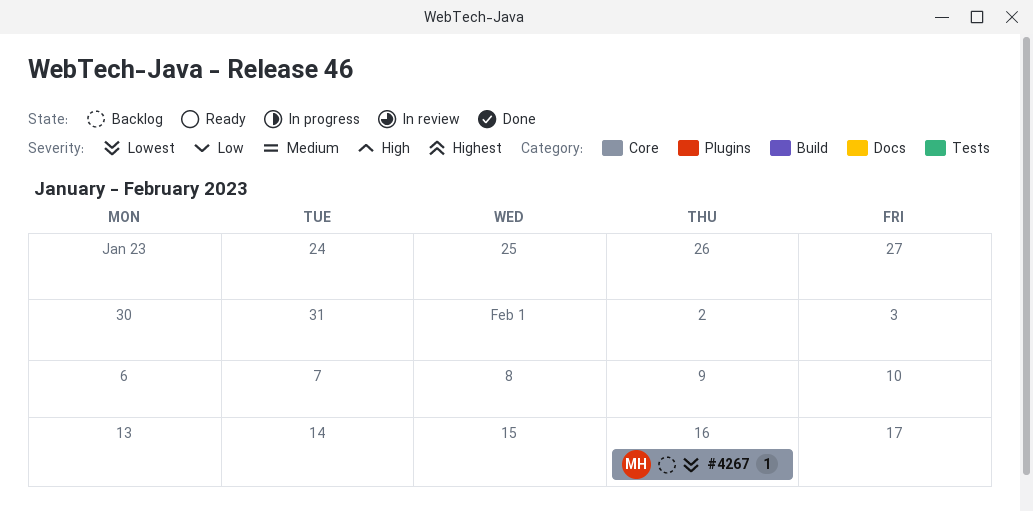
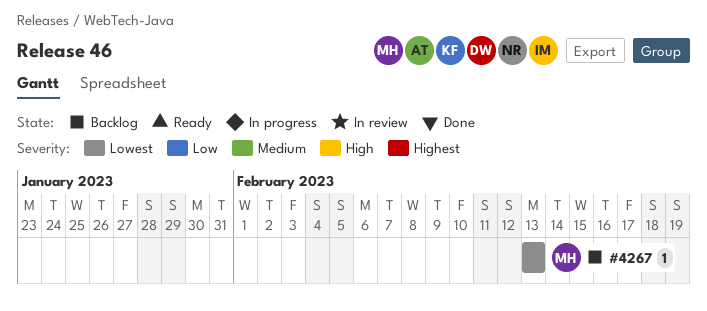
#4267, start: Feb 16 -> Feb 13
#4267, due: Feb 16 -> Feb 13

